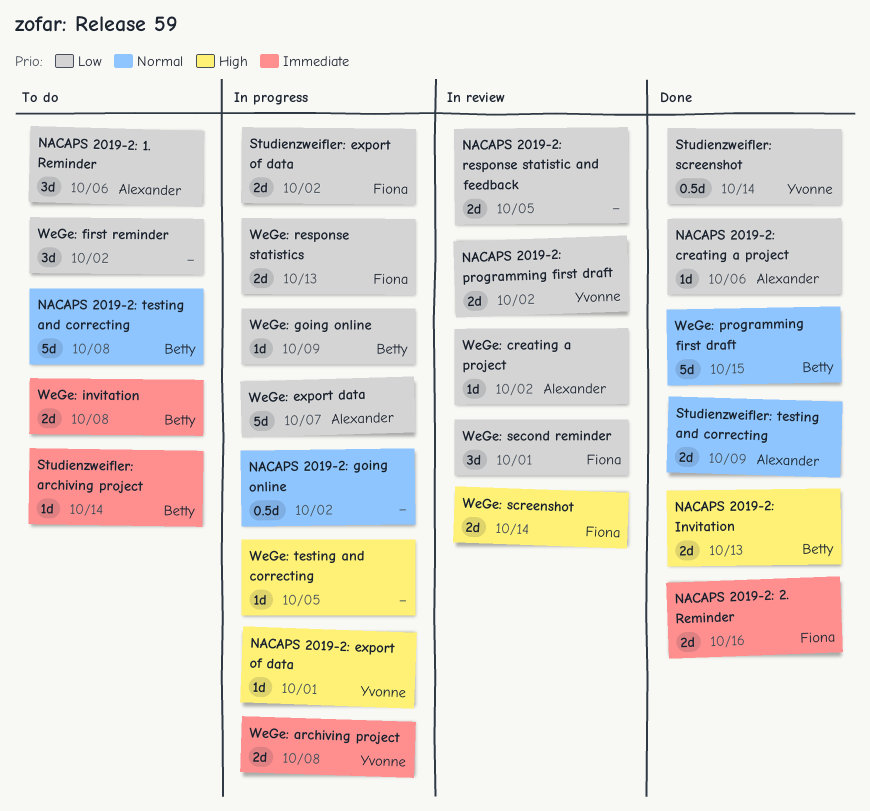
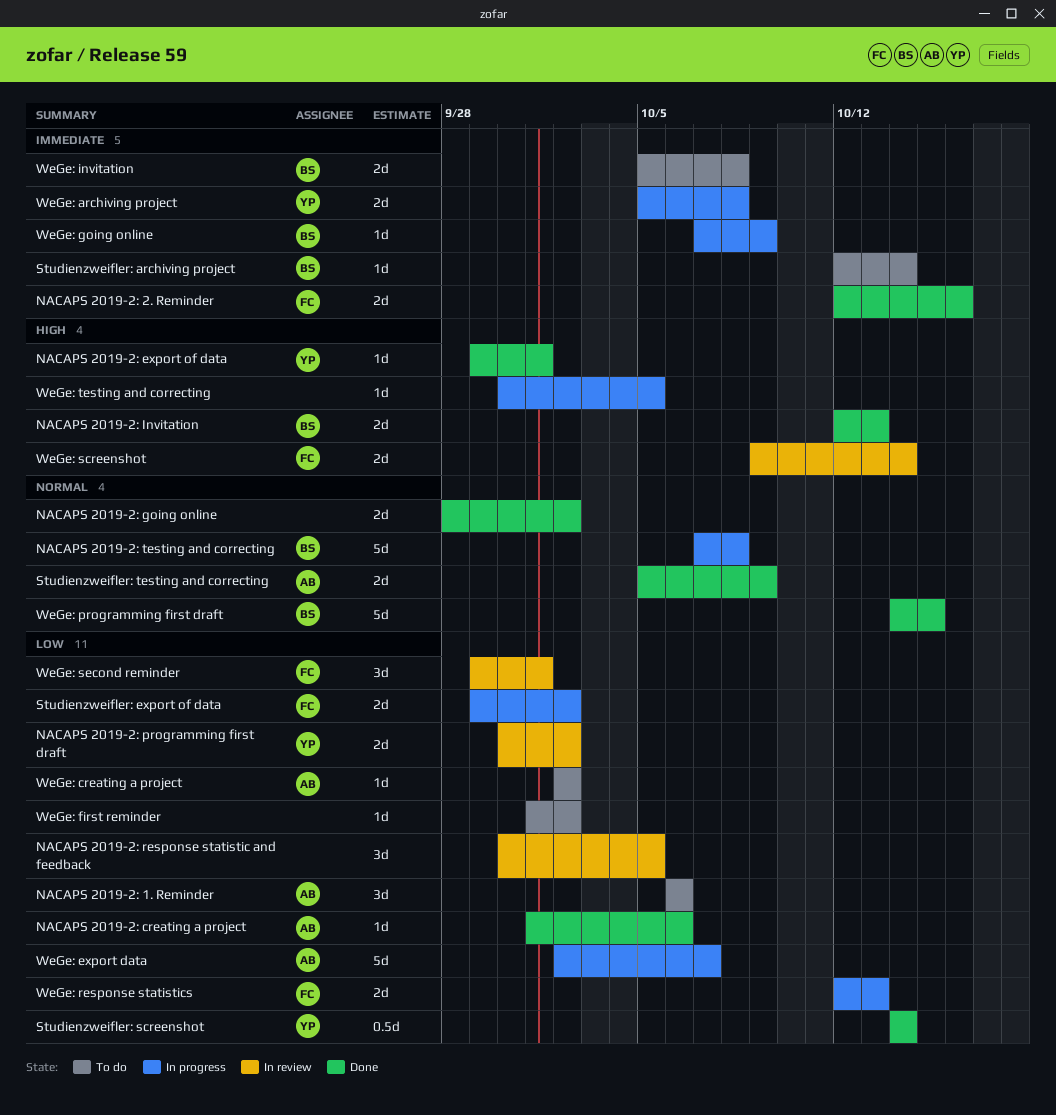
NACAPS 2019-2: export of data, status: In progress -> Done
NACAPS 2019-2: going online, status: In progress -> Done
NACAPS 2019-2: going online, estimate: 0.5d -> 2d
NACAPS 2019-2: response statistic and feedback, estimate: 2d -> 3d
NACAPS 2019-2: testing and correcting, status: To do -> In progress
WeGe: creating a project, status: In review -> To do
WeGe: first reminder, estimate: 3d -> 1d
WeGe: going online, priority: Low -> Immediate

